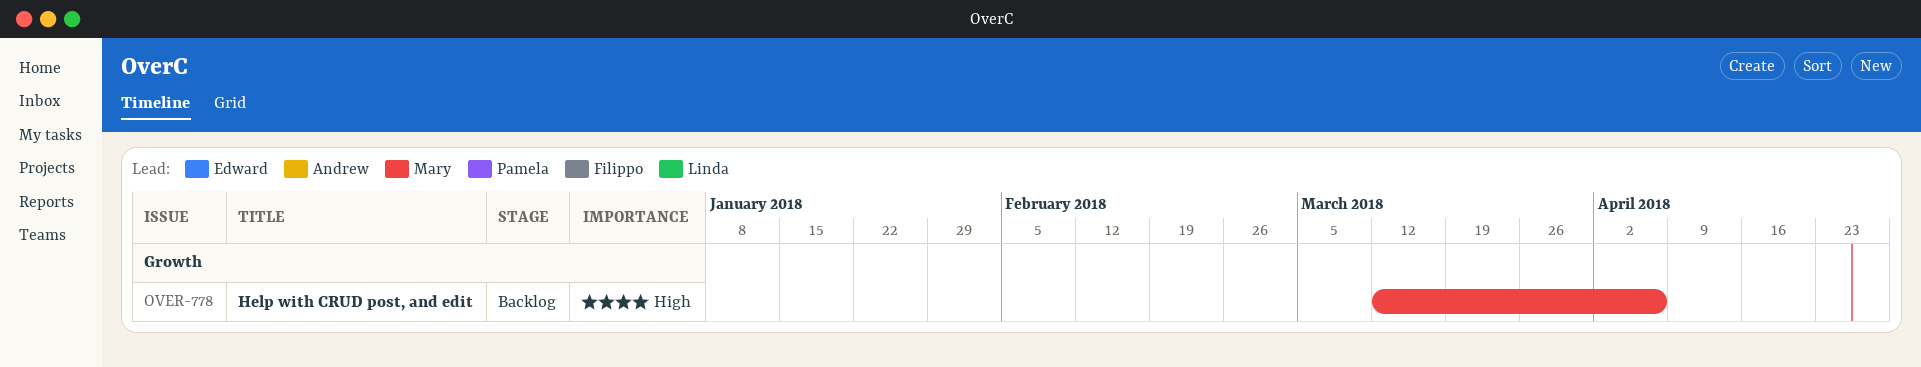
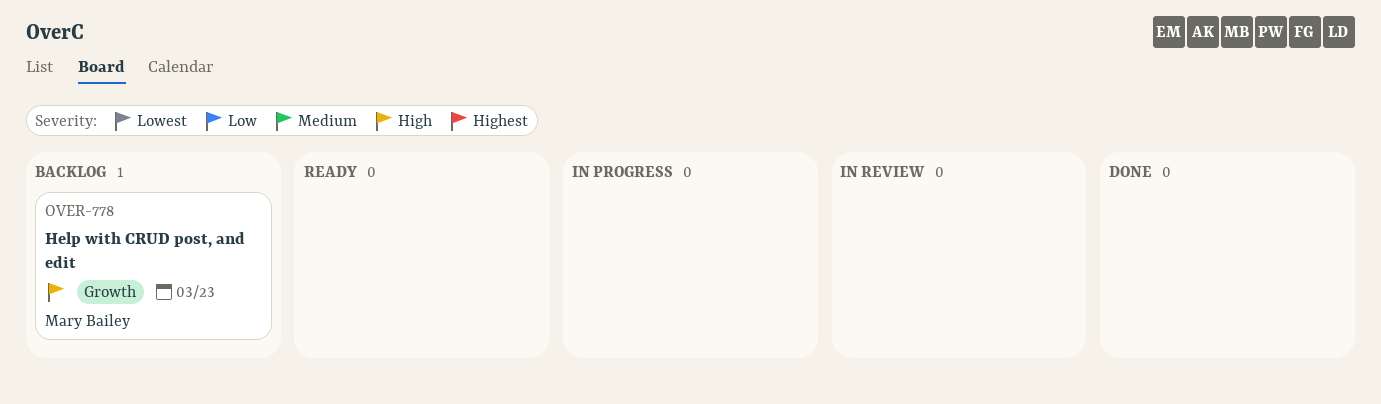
OVER-778, due: Apr 6 -> Mar 23

